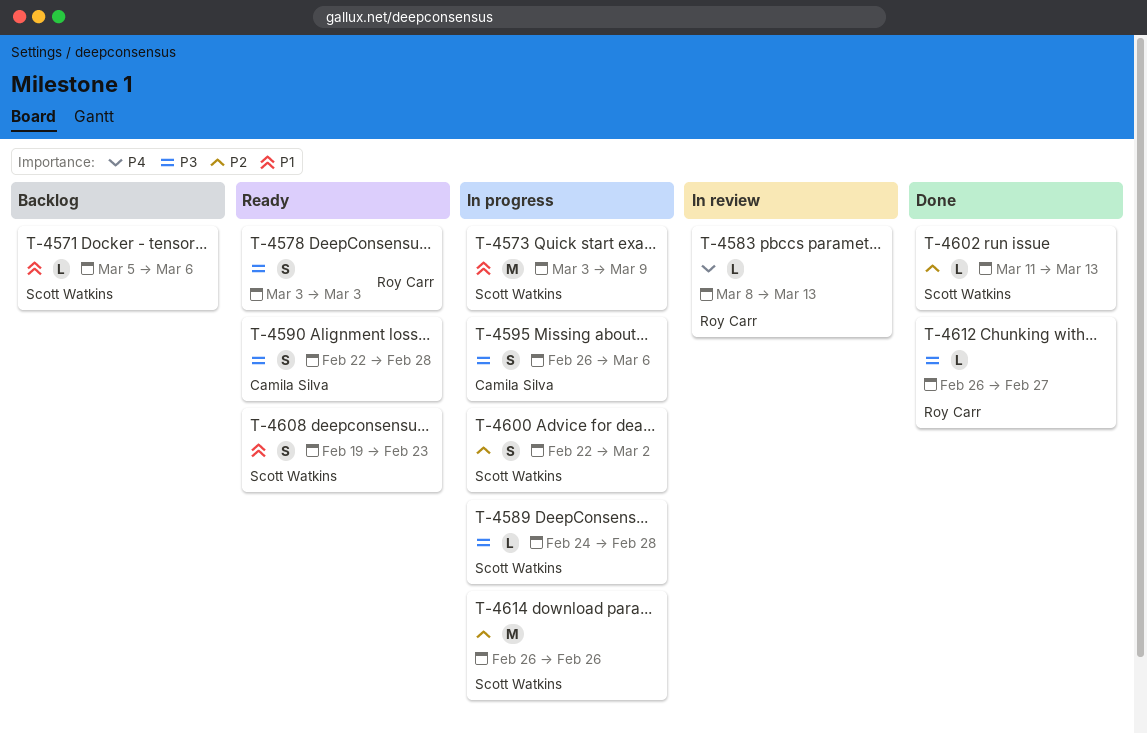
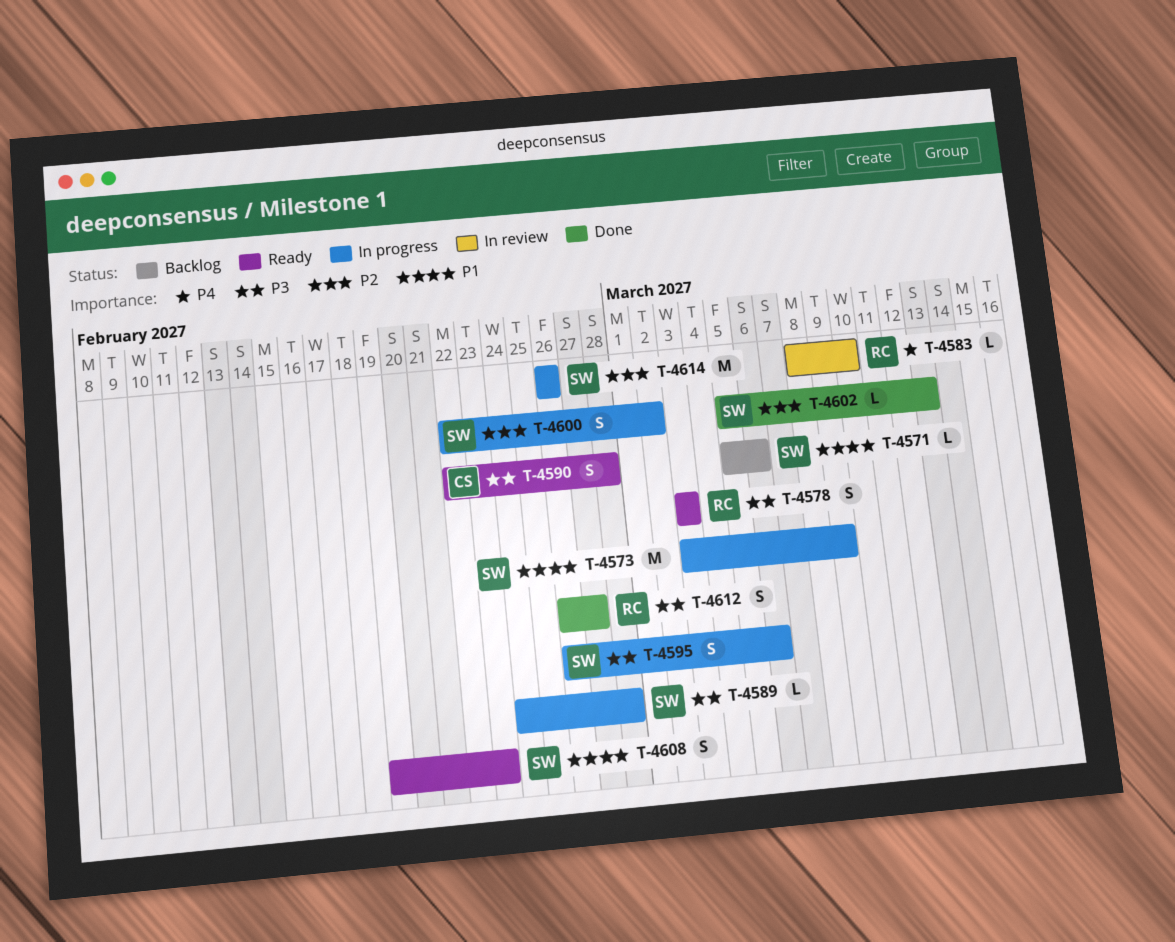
T-4583, due: Mar 13 -> Mar 10
T-4595, owner: Camila Silva -> Scott Watkins
T-4602, start: Mar 11 -> Mar 5
T-4612, estimate: L -> S

